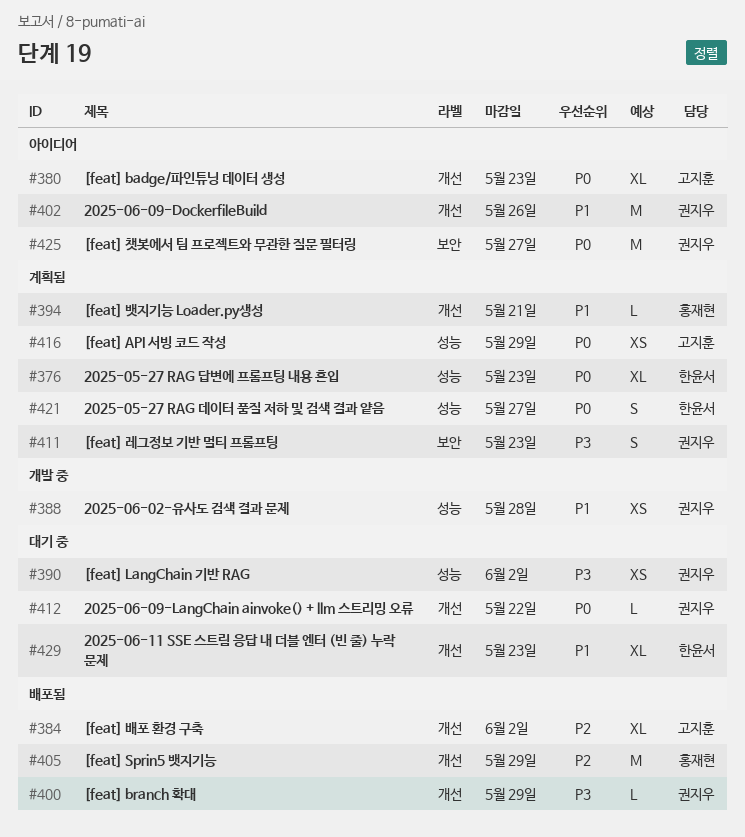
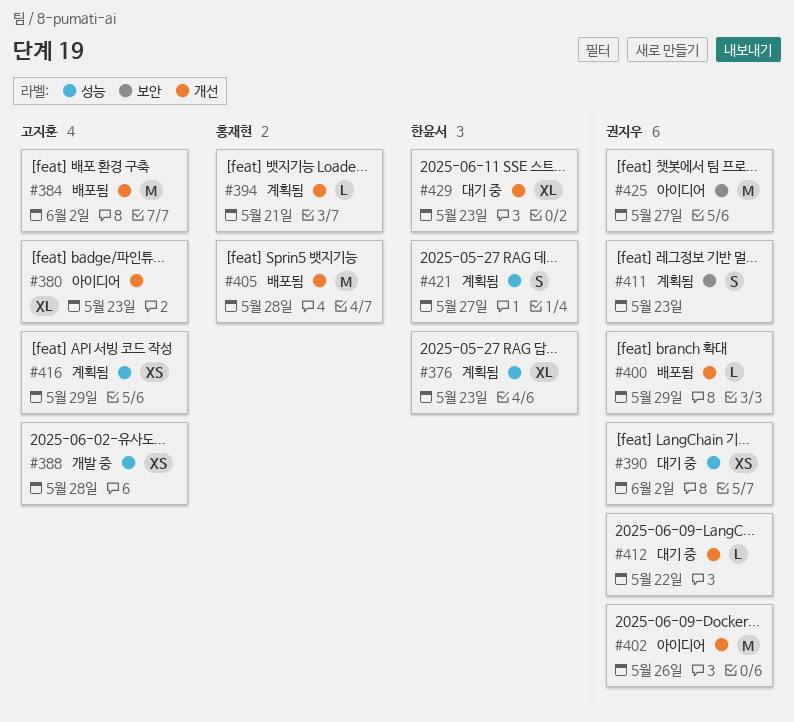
#384, estimate: XL -> M
#388, owner: 권지우 -> 고지훈
#405, due: May 29 -> May 28

